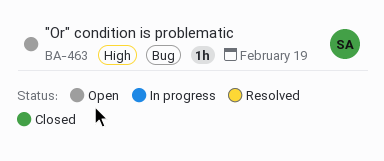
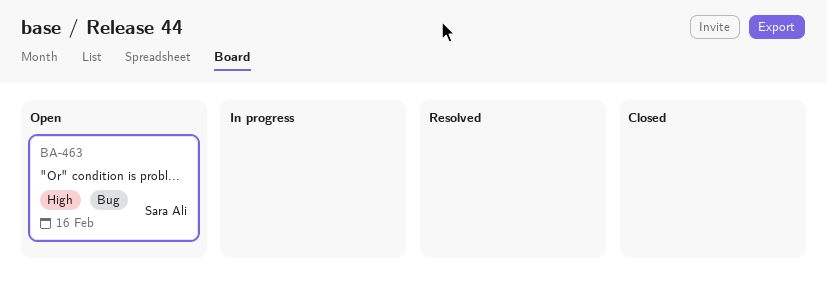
BA-463, due: Feb 19 -> Feb 16

